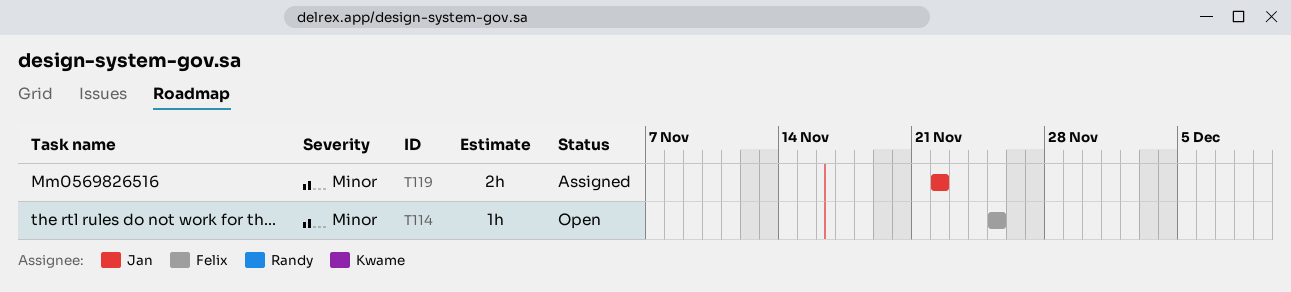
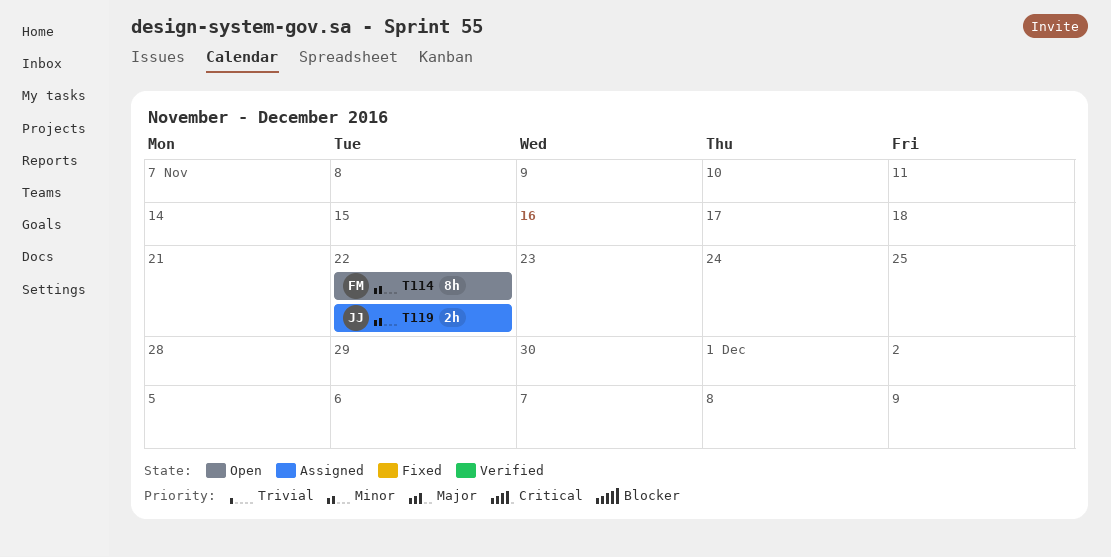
T114, estimate: 1h -> 8h
T114, start: Nov 25 -> Nov 22
T114, due: Nov 25 -> Nov 22

